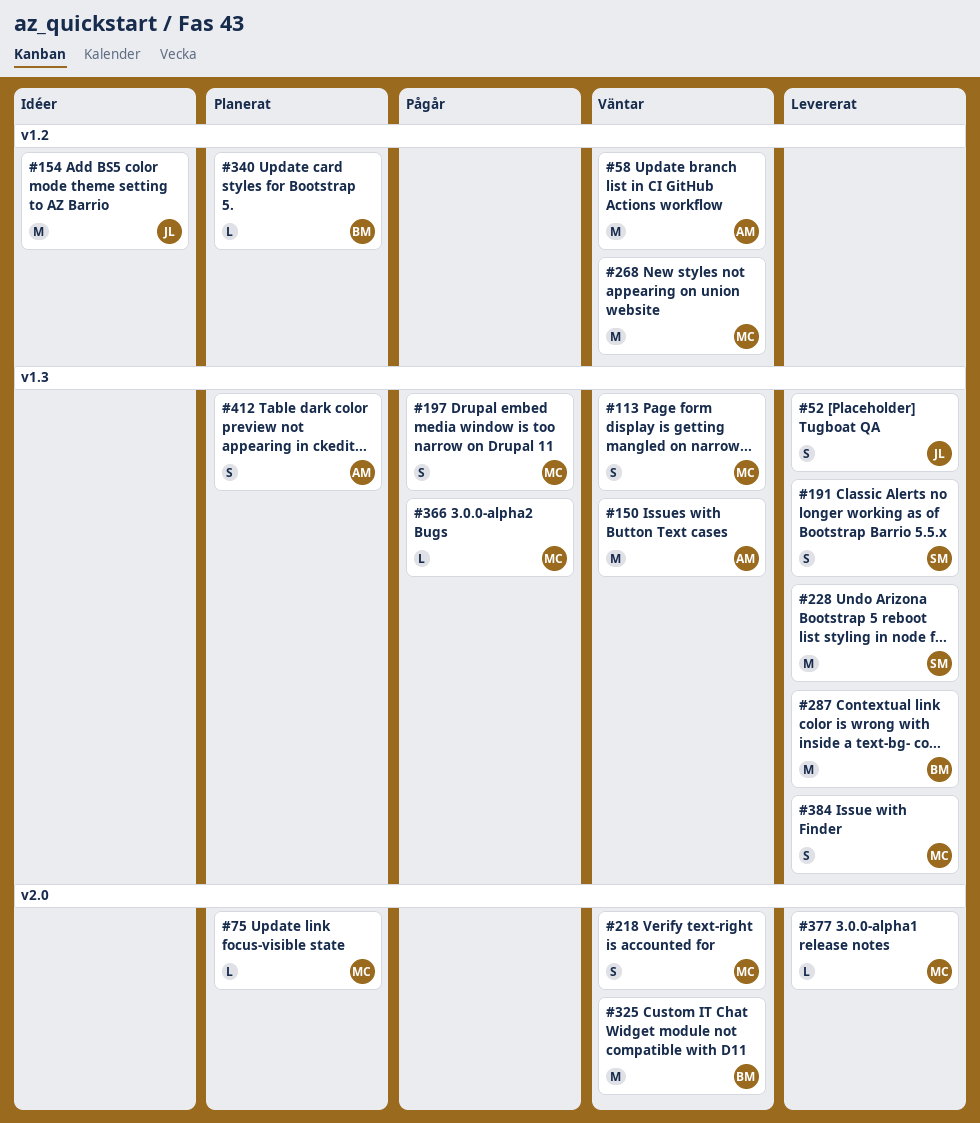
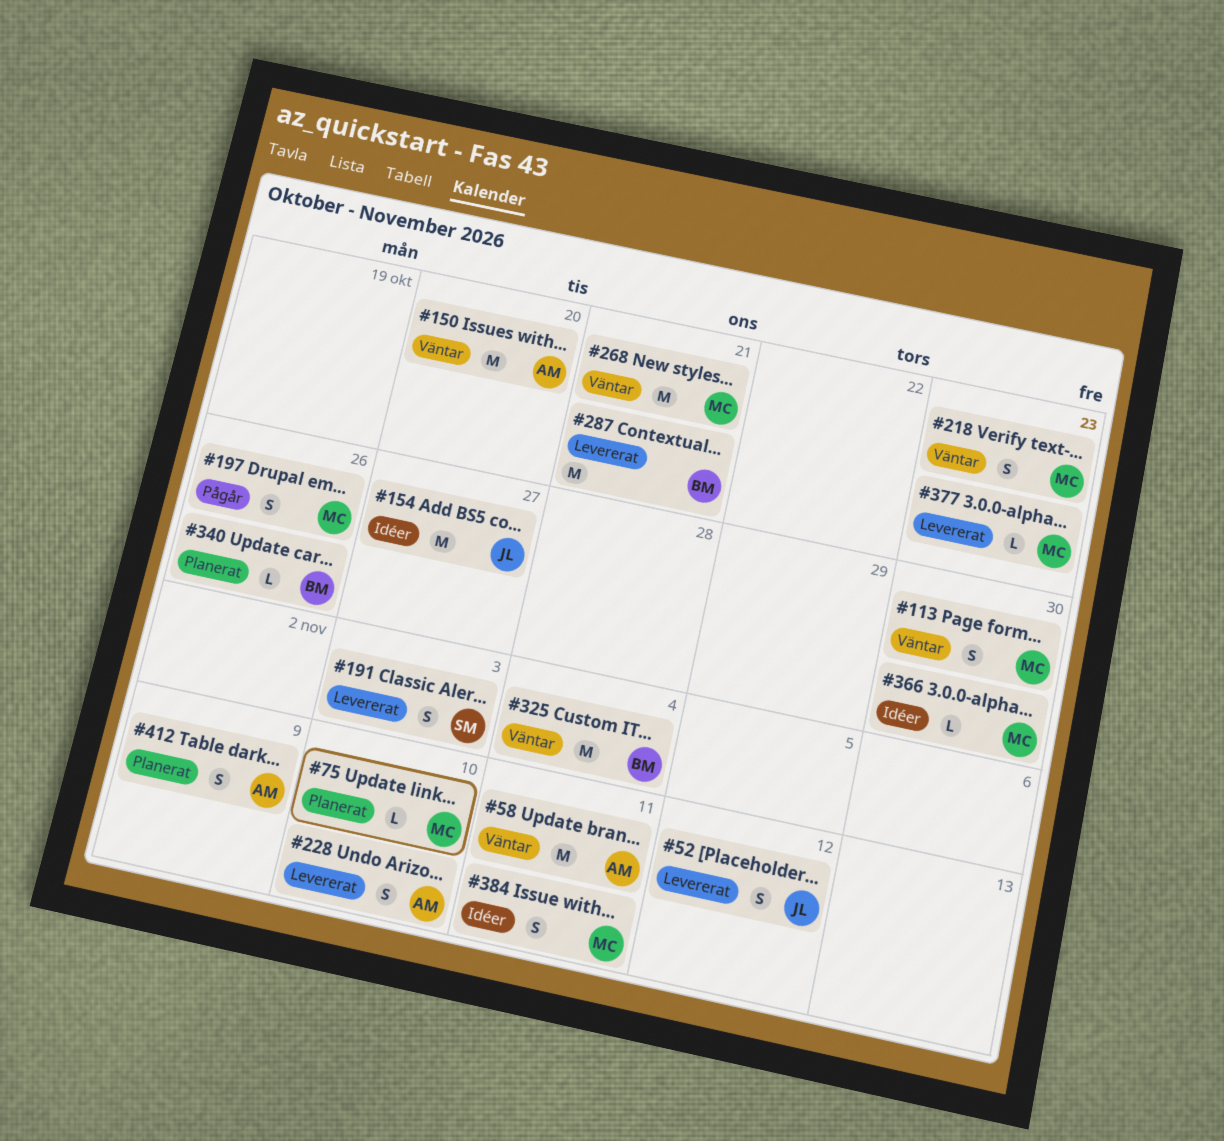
#228, owner: SM -> AM
#228, estimate: M -> S
#366, status: Pågår -> Idéer
#384, status: Levererat -> Idéer

